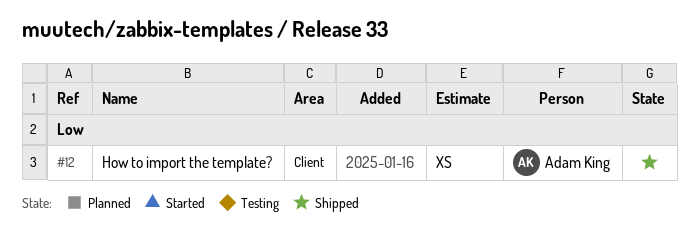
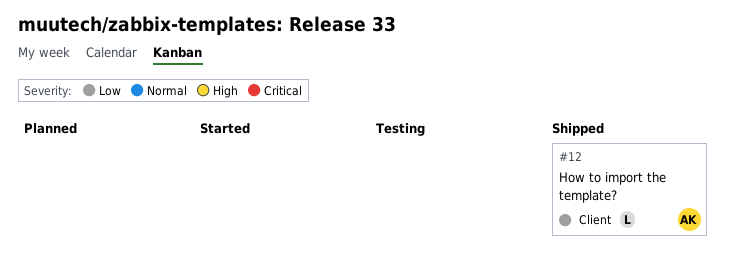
#12, estimate: XS -> L

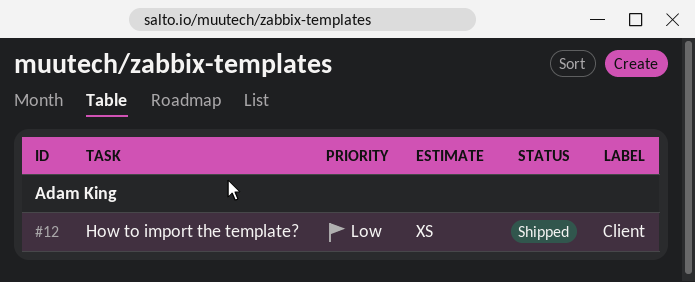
#12, estimate: L -> XS

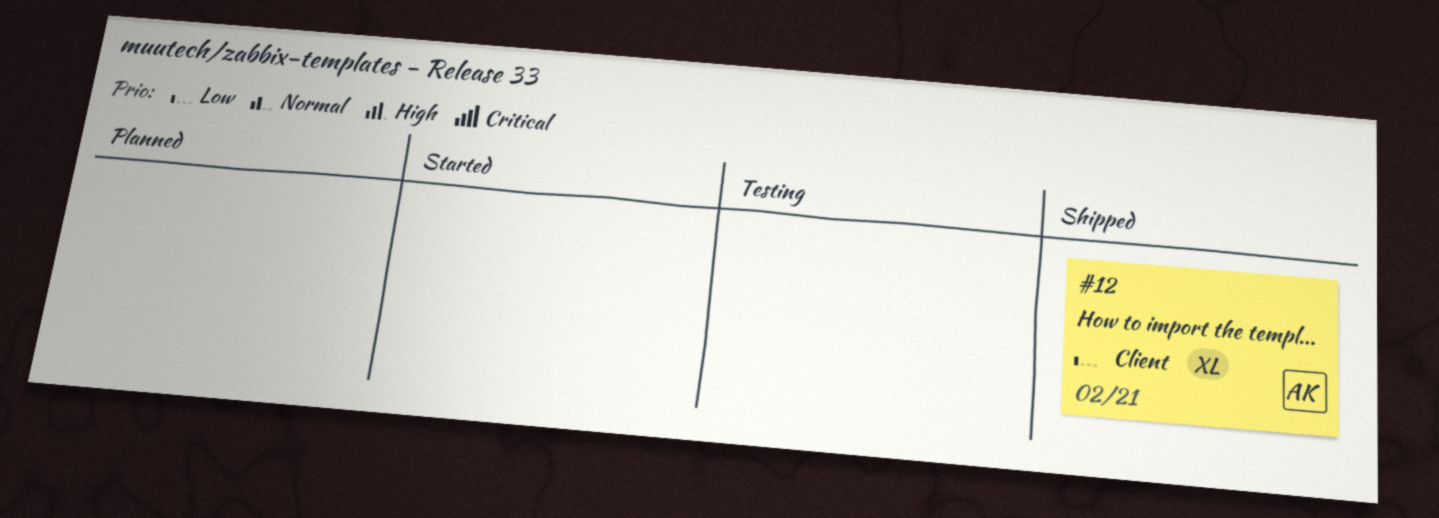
#12, estimate: XS -> XL

